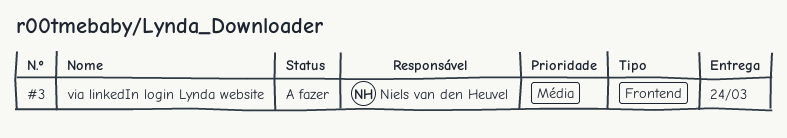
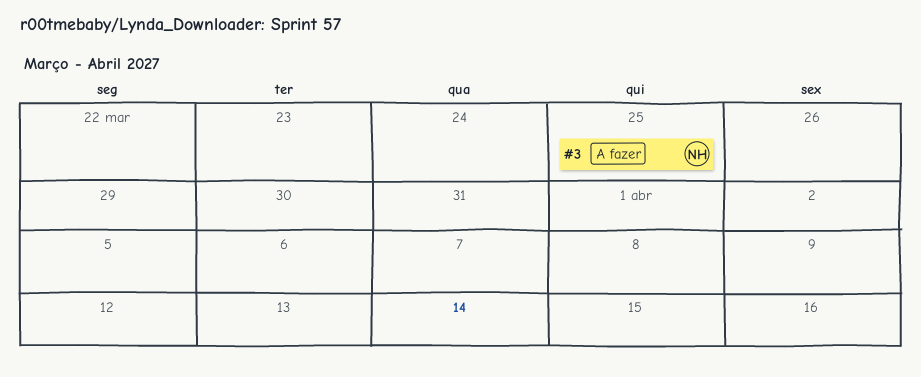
#3, due: Mar 24 -> Mar 25

